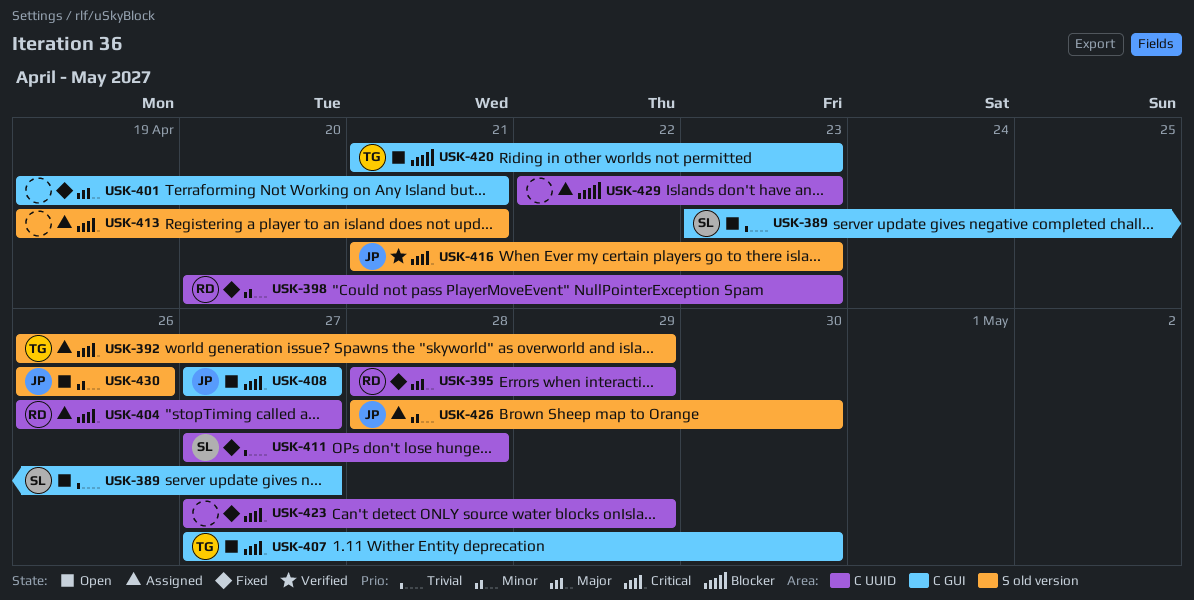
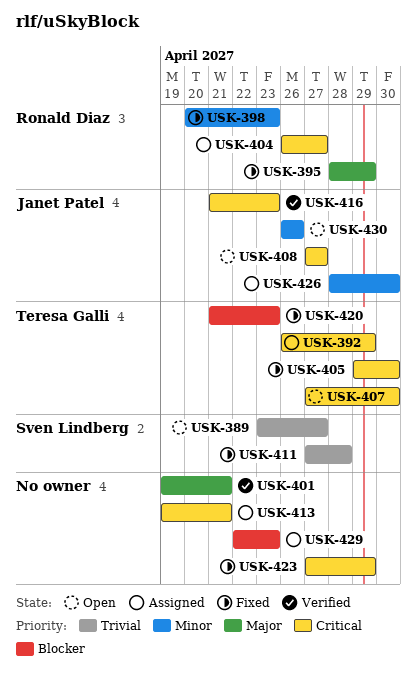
USK-401, status: Fixed -> Verified
USK-405: none -> present
USK-420, status: Open -> Fixed

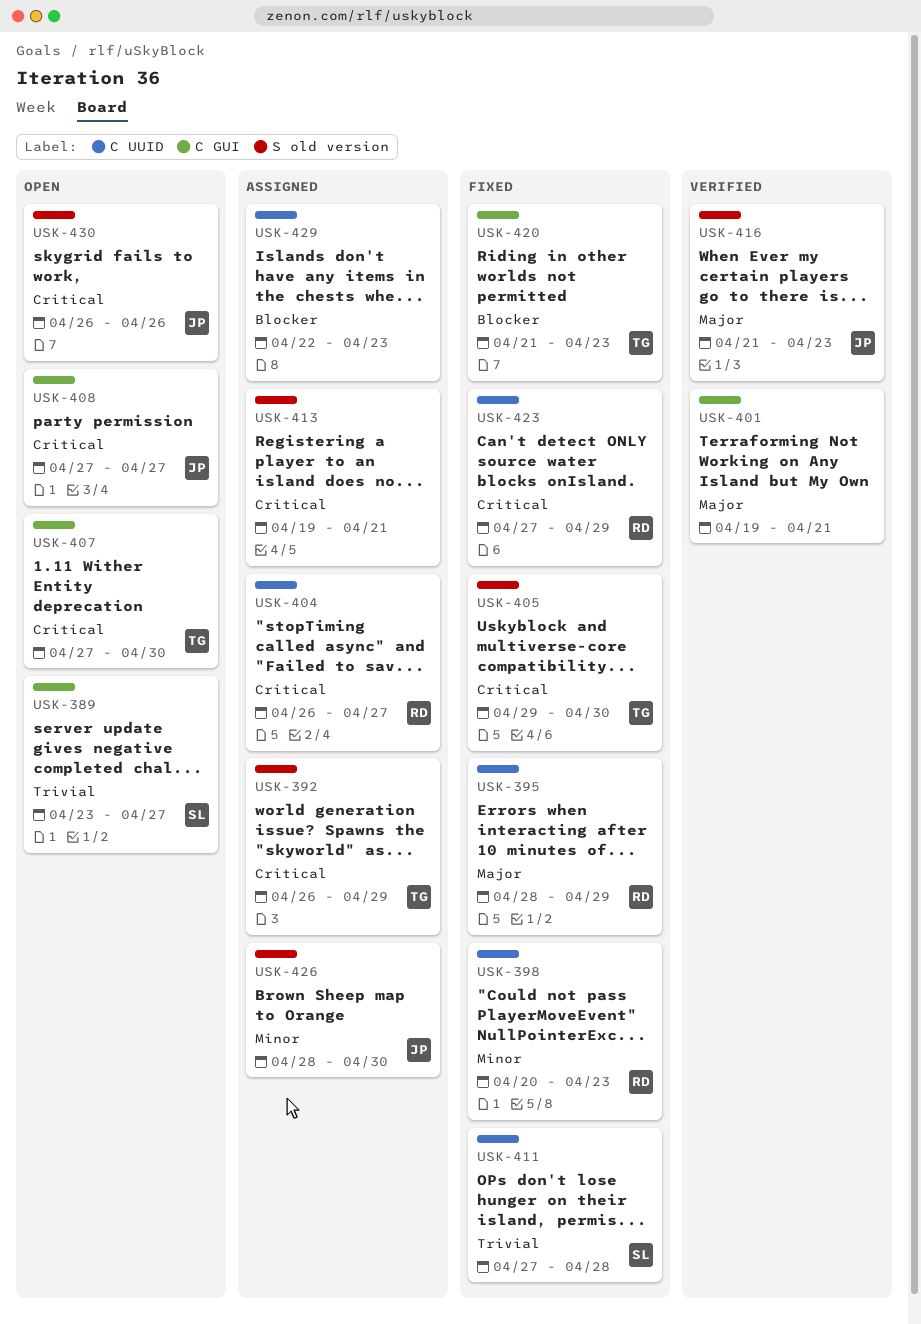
USK-416, priority: Critical -> Major
USK-423, owner: none -> Ronald Diaz
USK-430, priority: Minor -> Critical

